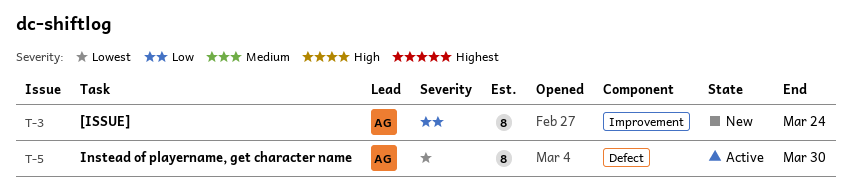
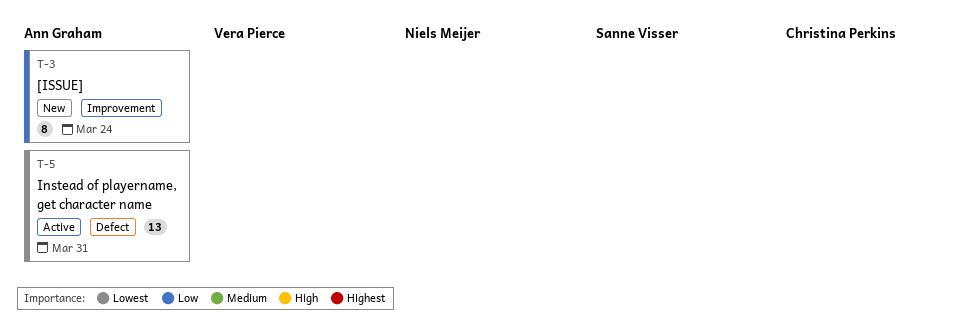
T-5, estimate: 8 -> 13
T-5, due: Mar 30 -> Mar 31

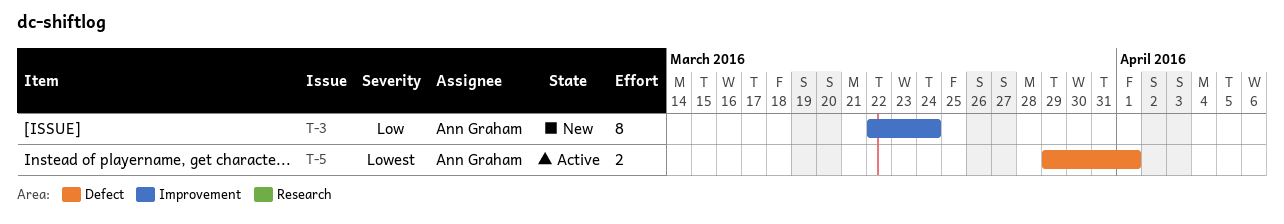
T-5, estimate: 13 -> 2
T-5, due: Mar 31 -> Apr 1

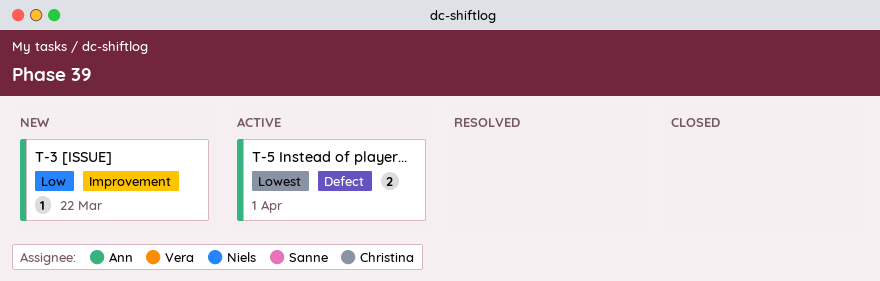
T-3, estimate: 8 -> 1
T-3, due: Mar 24 -> Mar 22

